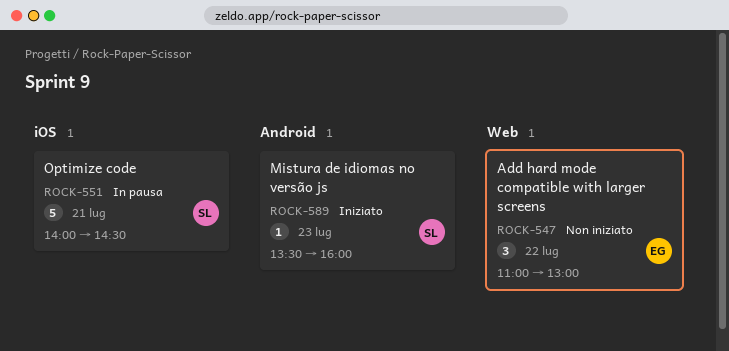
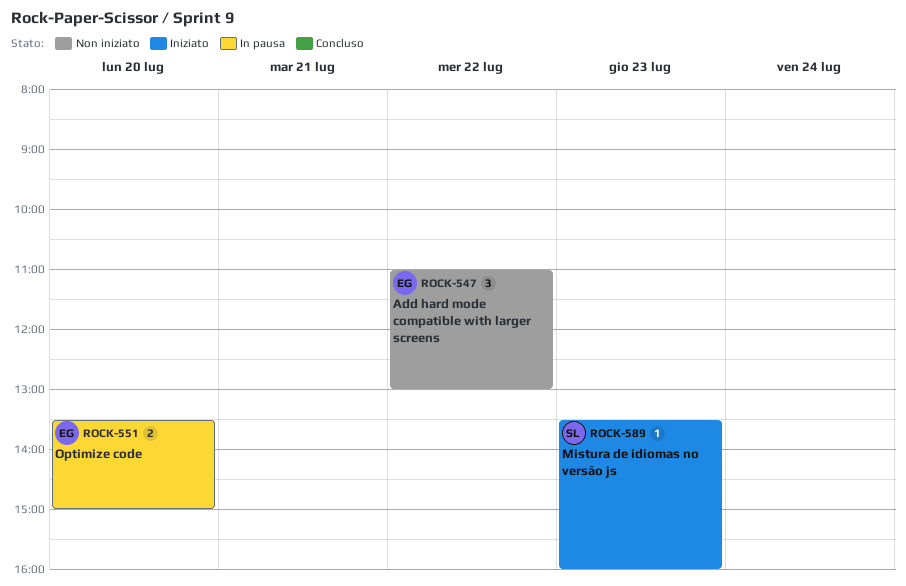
ROCK-551, owner: SL -> EG
ROCK-551, estimate: 5 -> 2
ROCK-551, day: Jul 21 -> Jul 20
ROCK-551, begins: 14:00 -> 13:30
ROCK-551, ends: 14:30 -> 15:00

